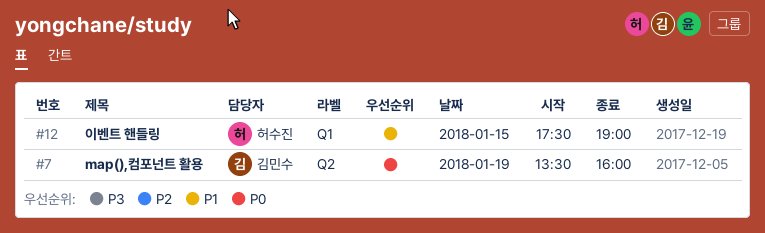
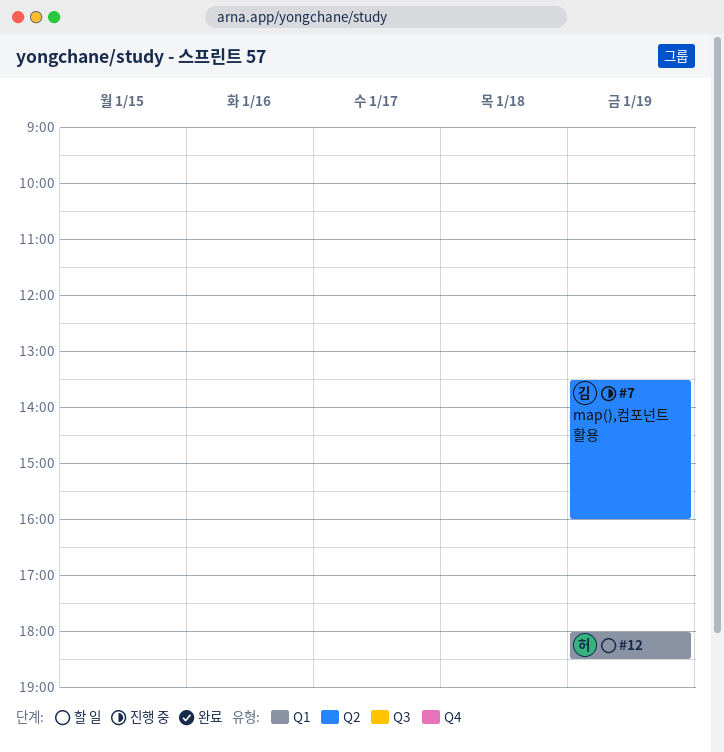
#12, day: Jan 15 -> Jan 19
#12, begins: 17:30 -> 18:00
#12, ends: 19:00 -> 18:30

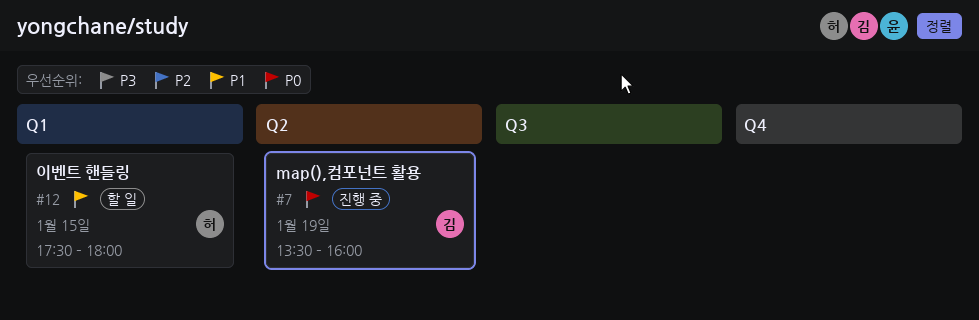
#12, day: Jan 19 -> Jan 15
#12, begins: 18:00 -> 17:30
#12, ends: 18:30 -> 18:00

